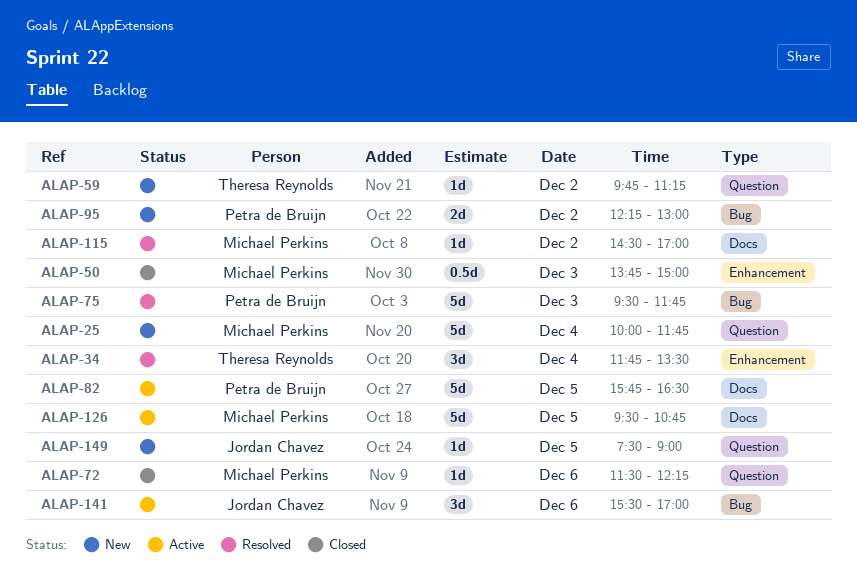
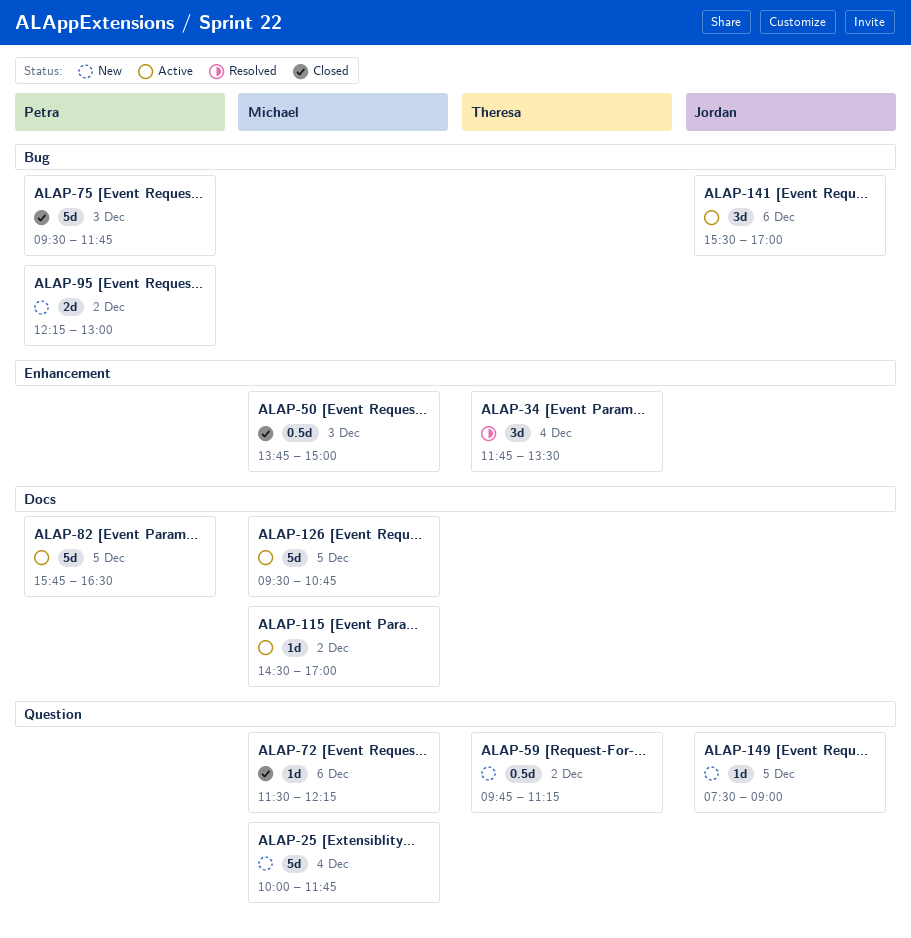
ALAP-59, estimate: 1d -> 0.5d
ALAP-75, status: Resolved -> Closed
ALAP-115, status: Resolved -> Active

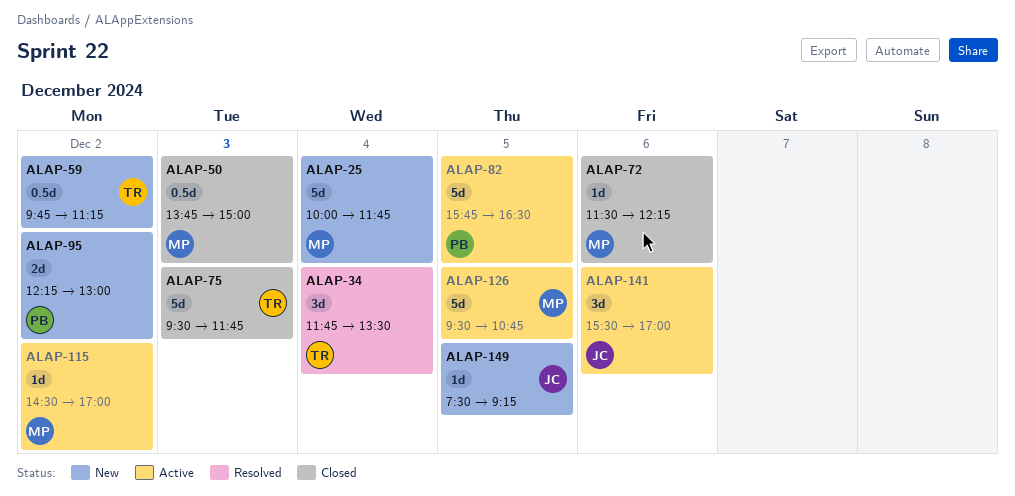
ALAP-75, owner: Petra -> Theresa
ALAP-149, ends: 09:00 -> 09:15

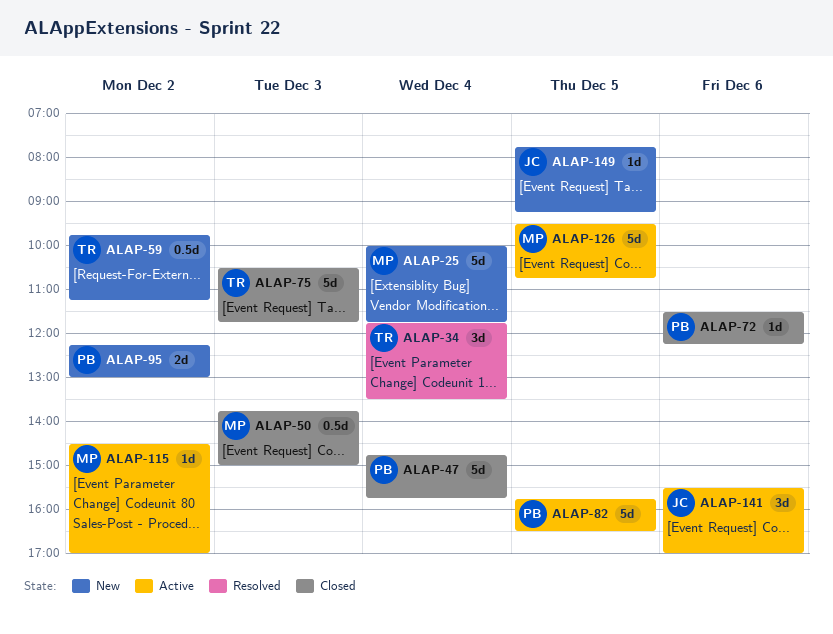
ALAP-47: none -> present
ALAP-72, owner: MP -> PB
ALAP-75, begins: 09:30 -> 10:30
ALAP-149, begins: 07:30 -> 07:45

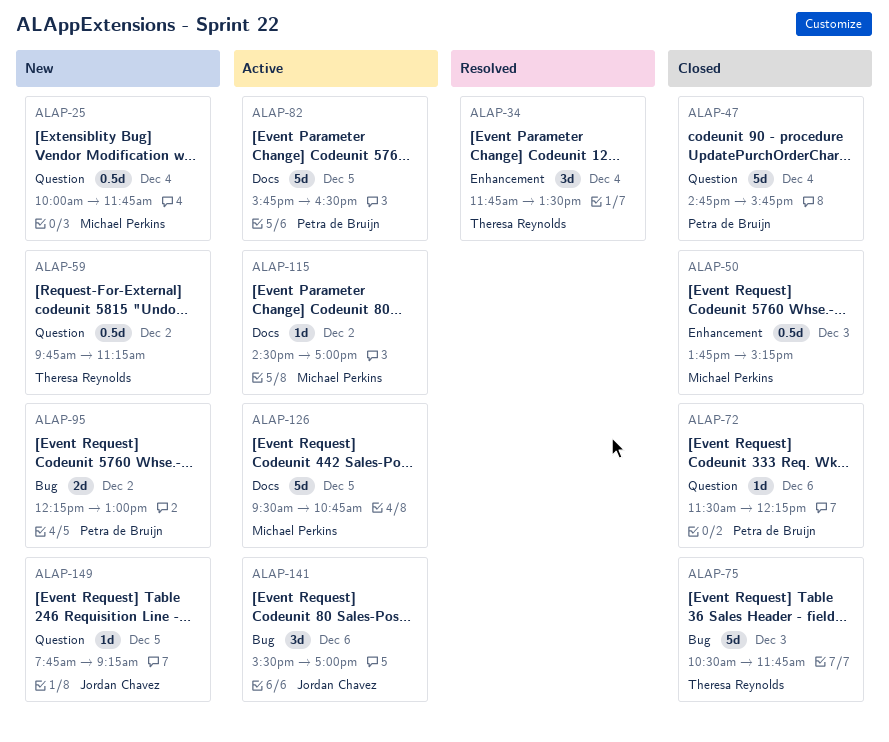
ALAP-25, estimate: 5d -> 0.5d
ALAP-50, ends: 15:00 -> 15:15

